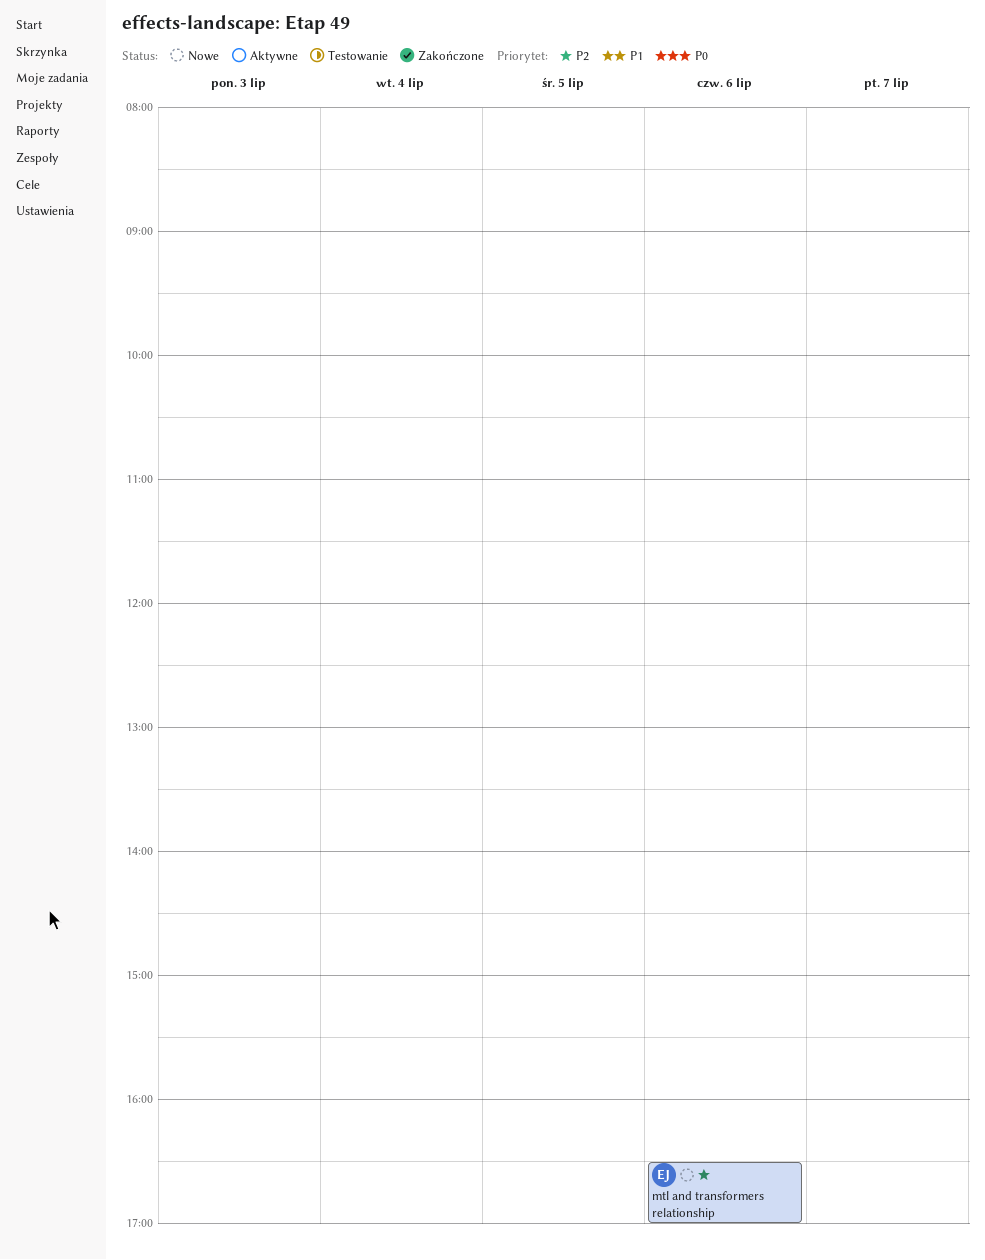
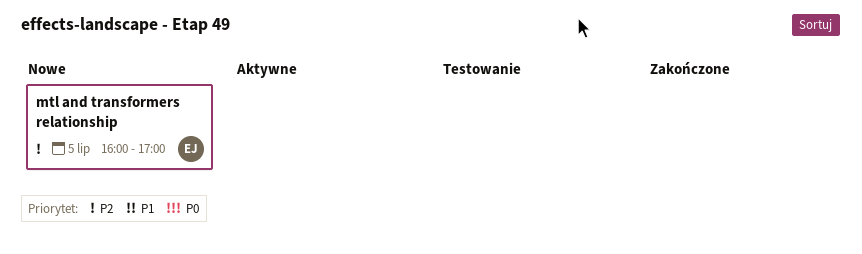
mtl and transformers relationship, day: Jul 6 -> Jul 5
mtl and transformers relationship, begins: 16:30 -> 16:00

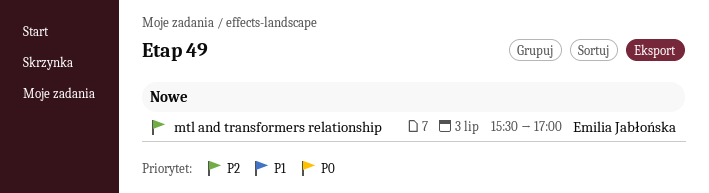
mtl and transformers relationship, day: Jul 5 -> Jul 3
mtl and transformers relationship, begins: 16:00 -> 15:30

